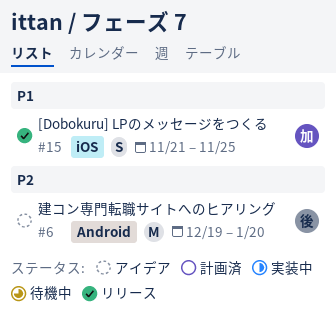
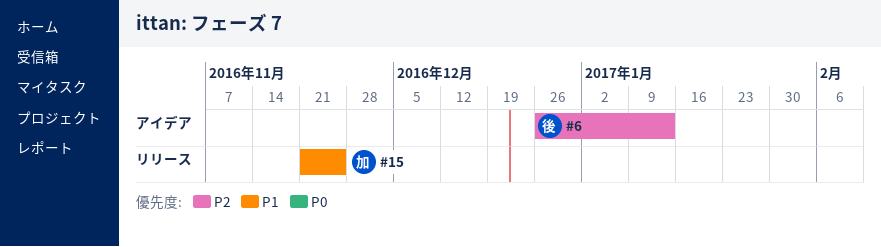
#6, start: Dec 19 -> Dec 26
#6, due: Jan 20 -> Jan 13

